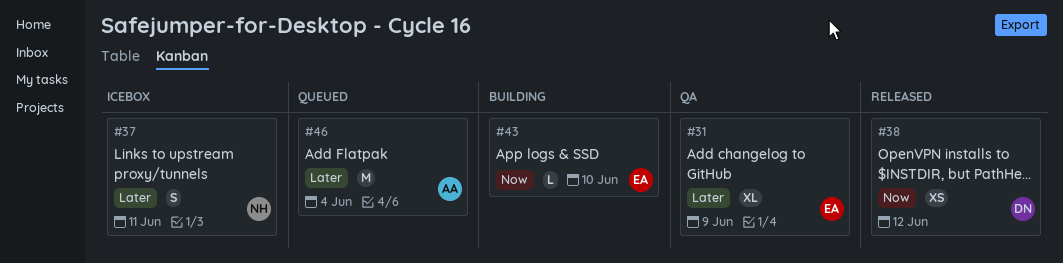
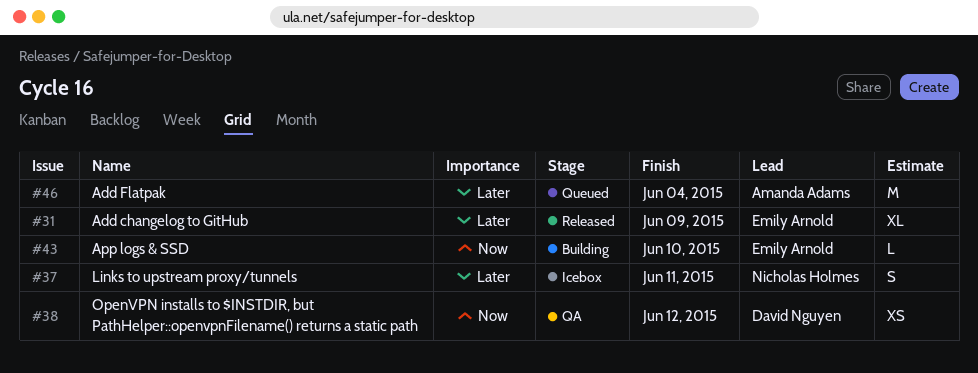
#31, status: QA -> Released
#38, status: Released -> QA

